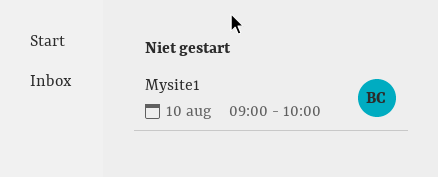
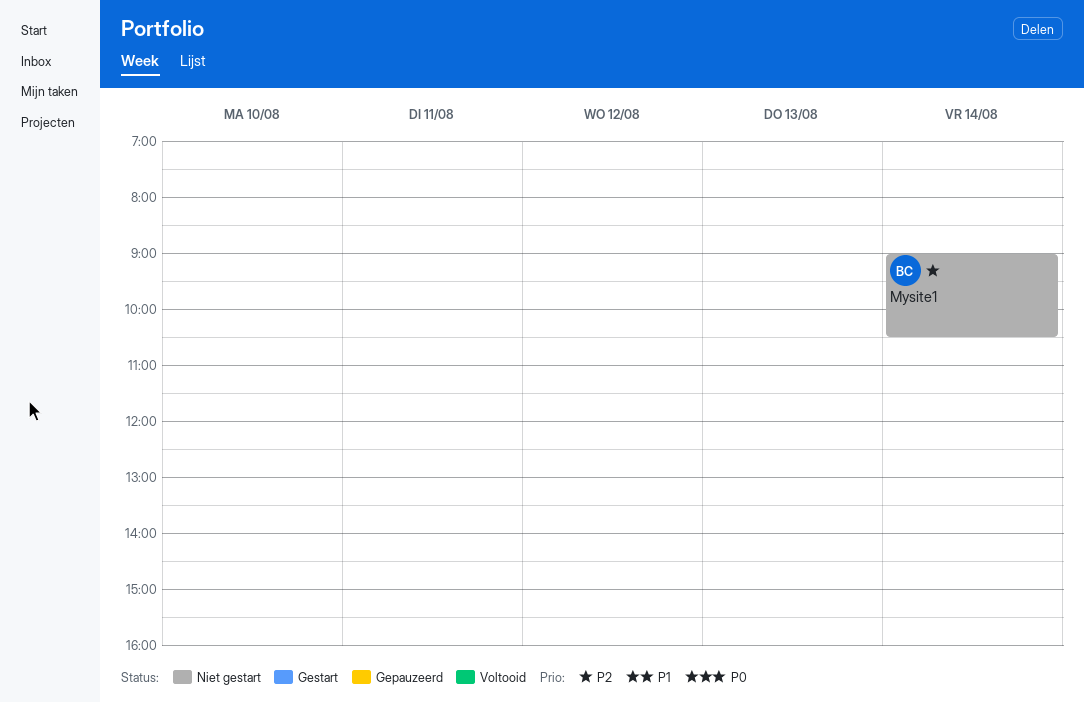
Mysite1, day: Aug 10 -> Aug 14
Mysite1, ends: 10:00 -> 10:30

